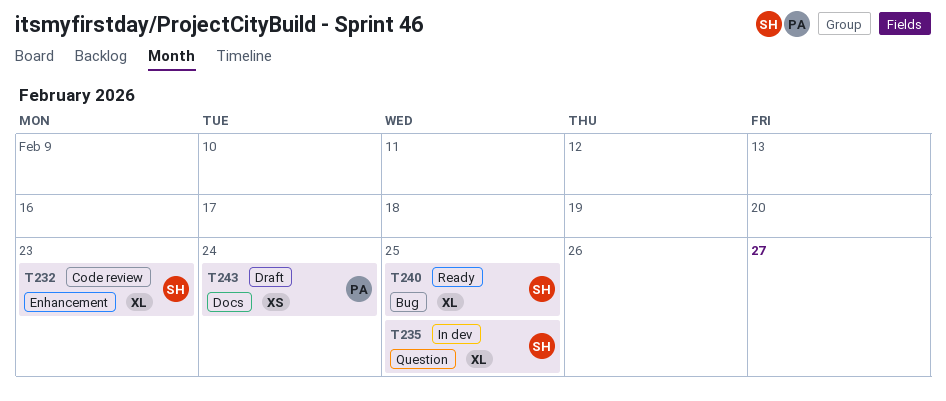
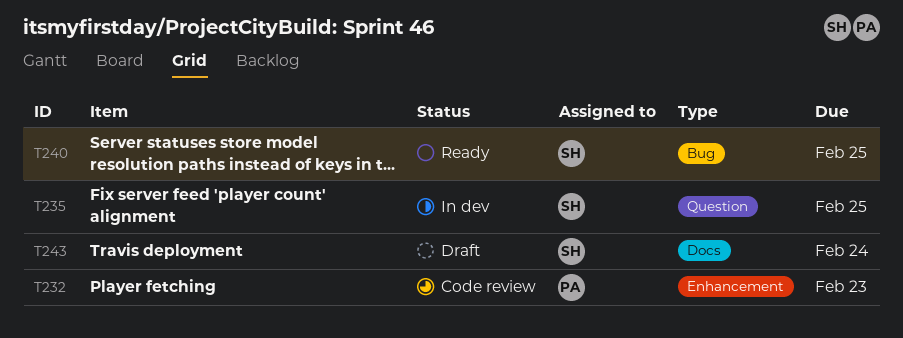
T232, owner: SH -> PA
T243, owner: PA -> SH

